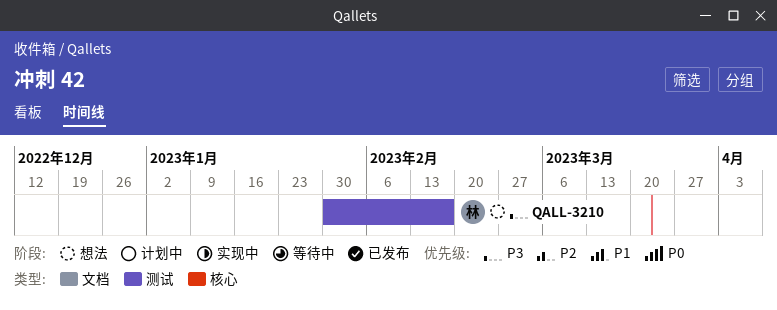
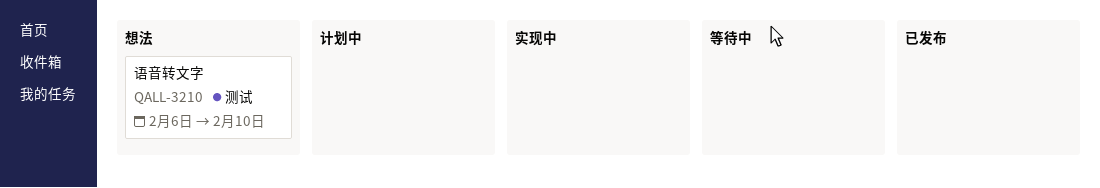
QALL-3210, start: Jan 30 -> Feb 6
QALL-3210, due: Feb 17 -> Feb 10

